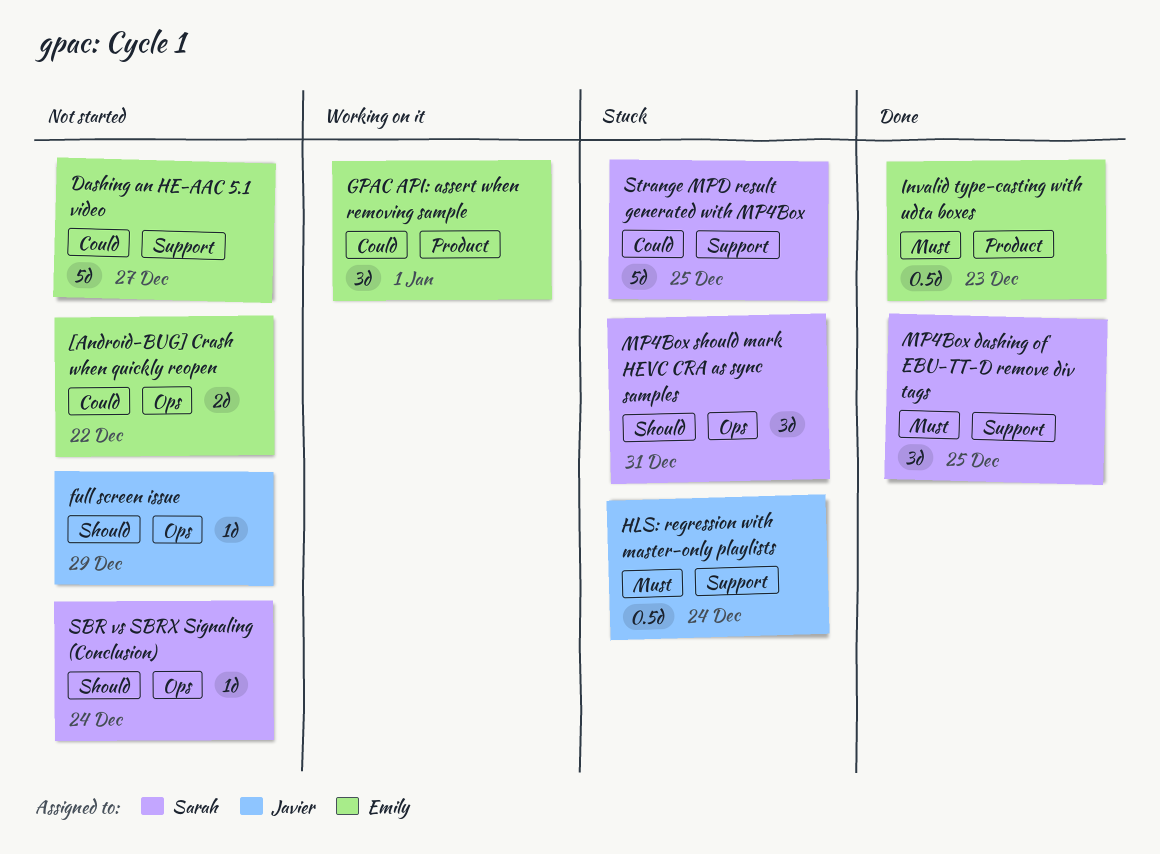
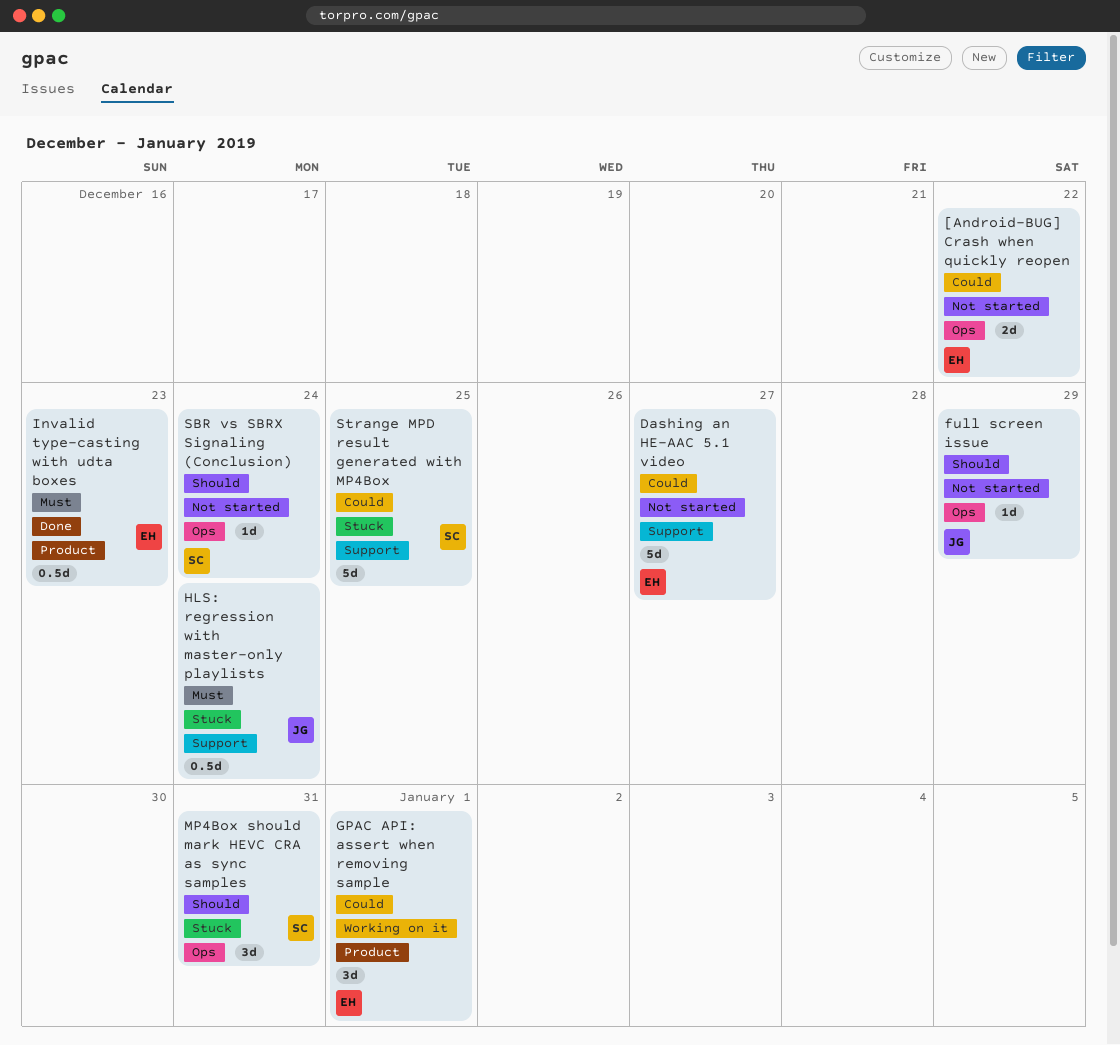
MP4Box dashing of EBU-TT-D remove div tags: present -> none

